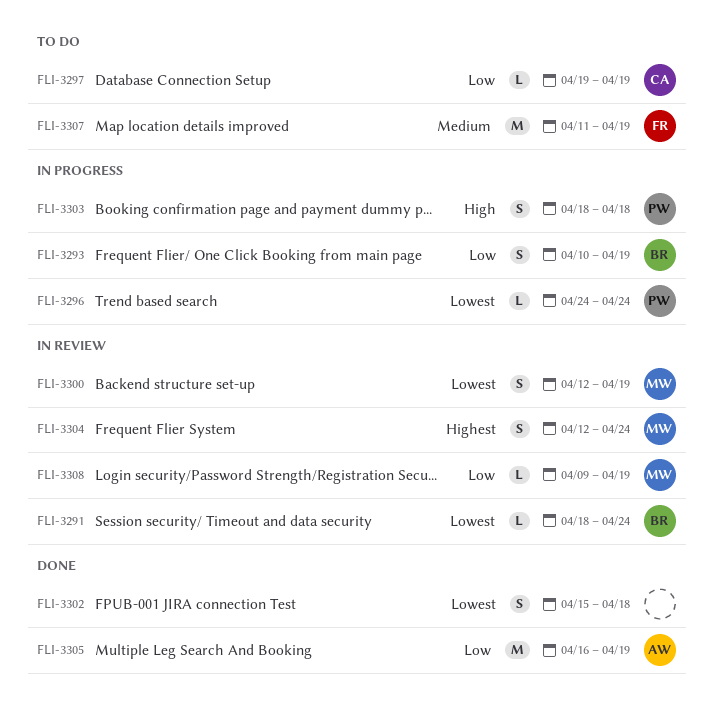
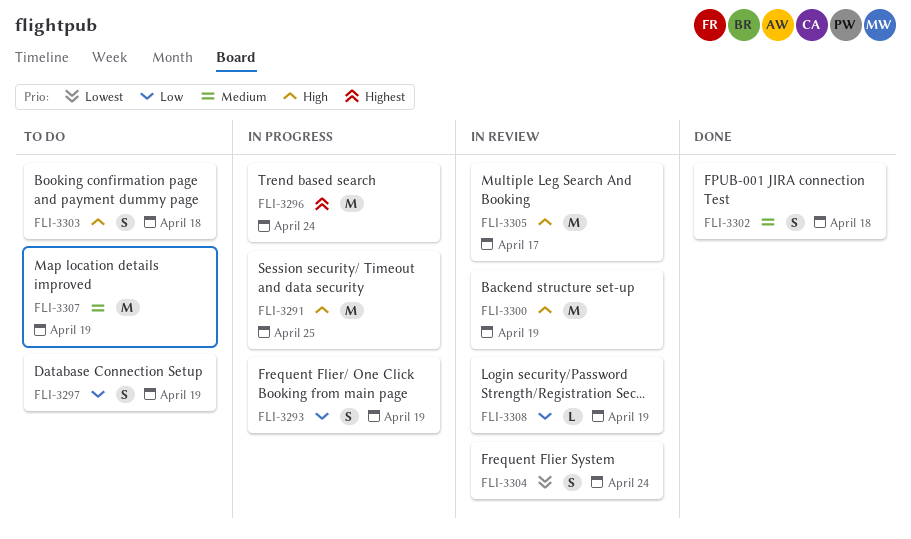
FLI-3291, status: In review -> In progress
FLI-3291, priority: Lowest -> High
FLI-3291, estimate: L -> M
FLI-3291, due: Apr 24 -> Apr 25
FLI-3296, priority: Lowest -> Highest
FLI-3296, estimate: L -> M
FLI-3297, estimate: L -> S
FLI-3300, priority: Lowest -> High
FLI-3300, estimate: S -> M
FLI-3302, priority: Lowest -> Medium
FLI-3303, status: In progress -> To do
FLI-3304, priority: Highest -> Lowest
FLI-3305, status: Done -> In review
FLI-3305, priority: Low -> High
FLI-3305, due: Apr 19 -> Apr 17

